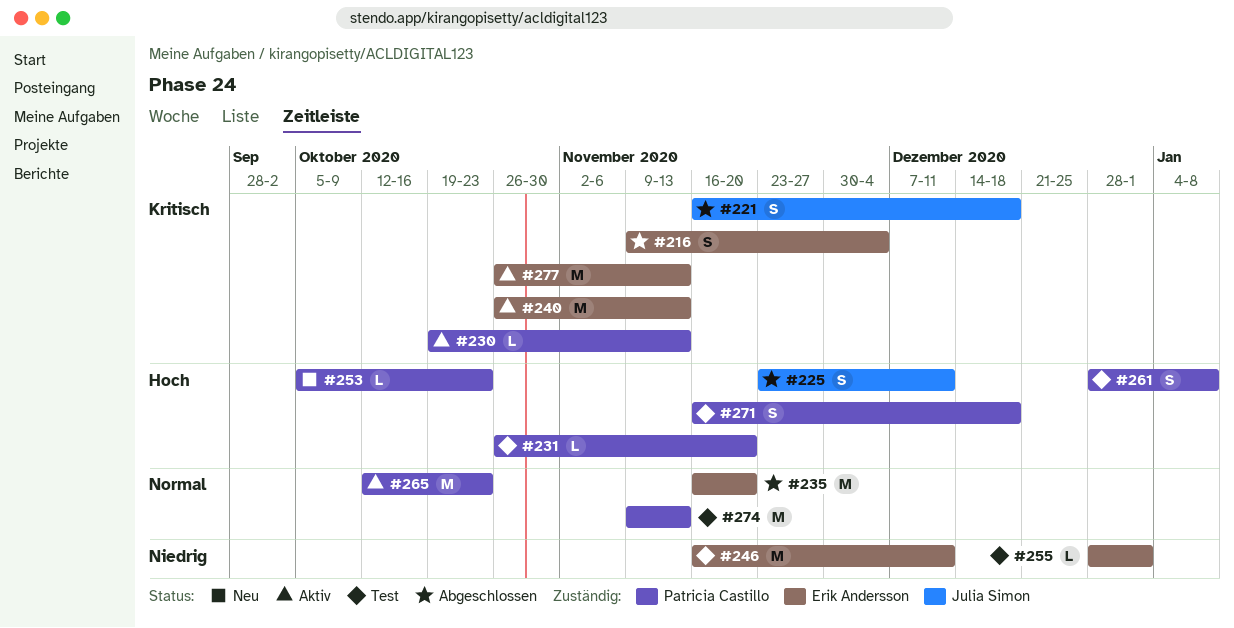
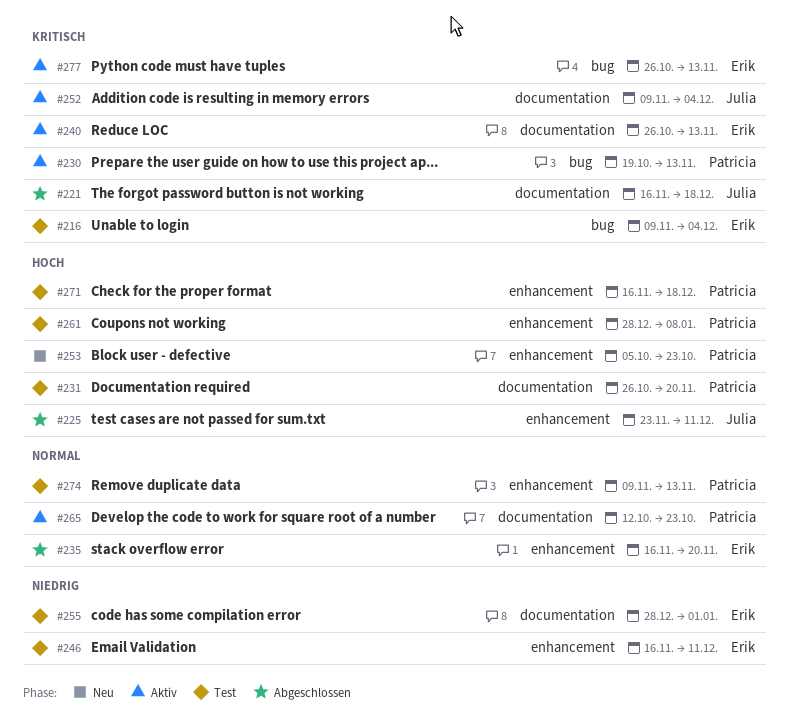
#216, status: Abgeschlossen -> Test
#252: none -> present

